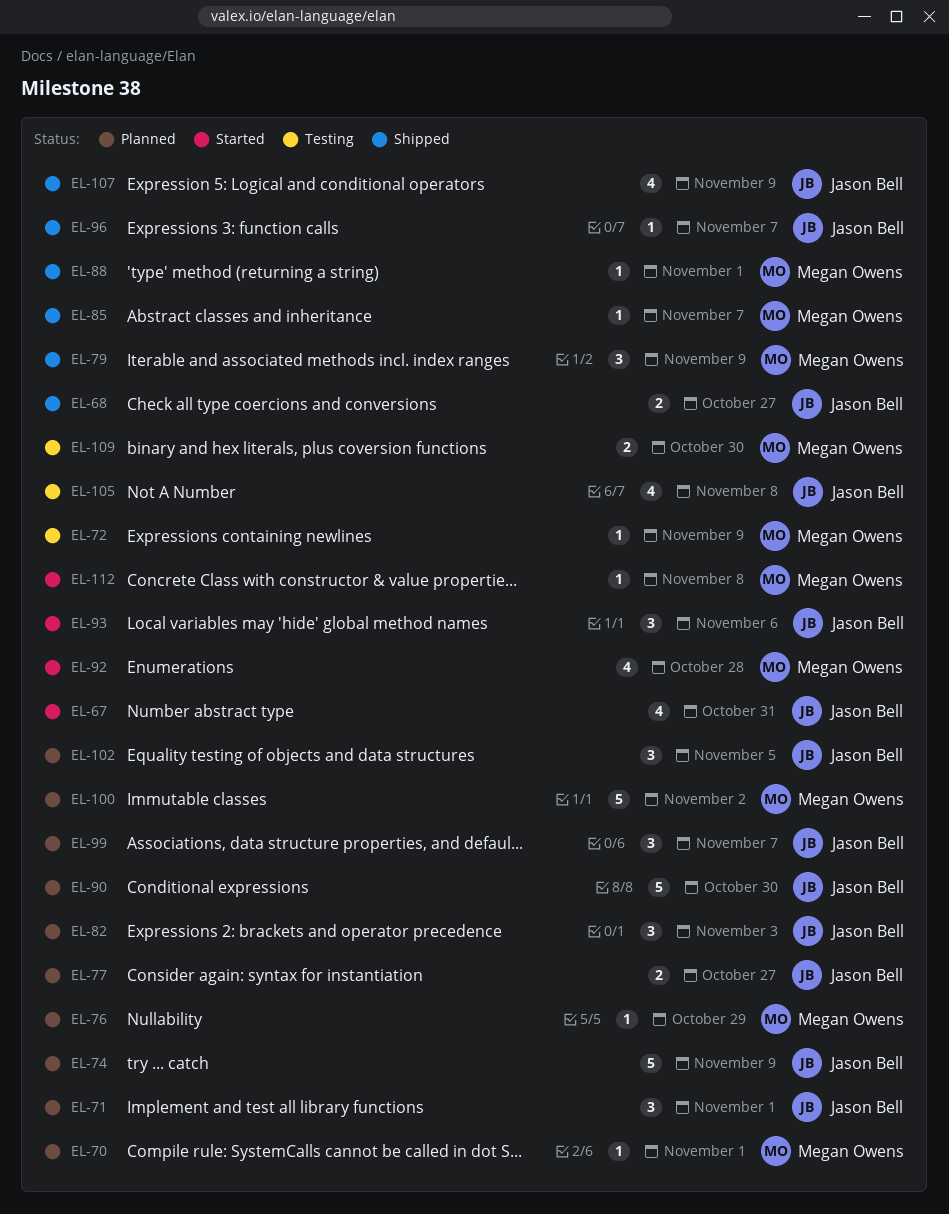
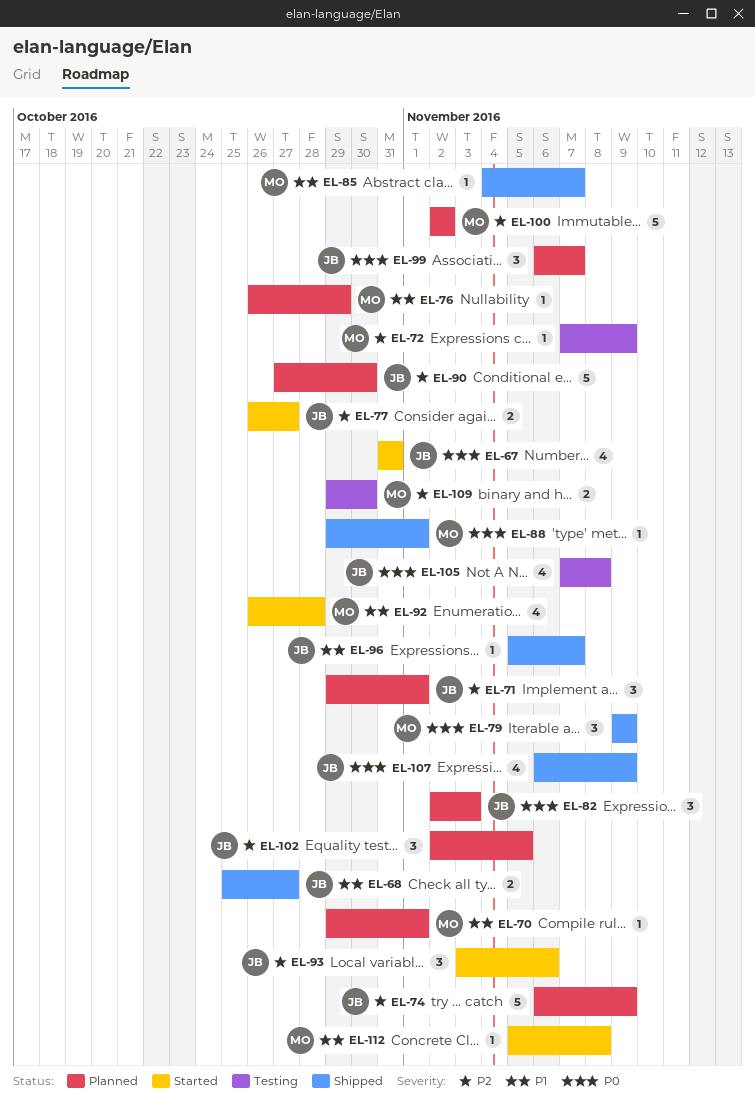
EL-77, status: Planned -> Started

